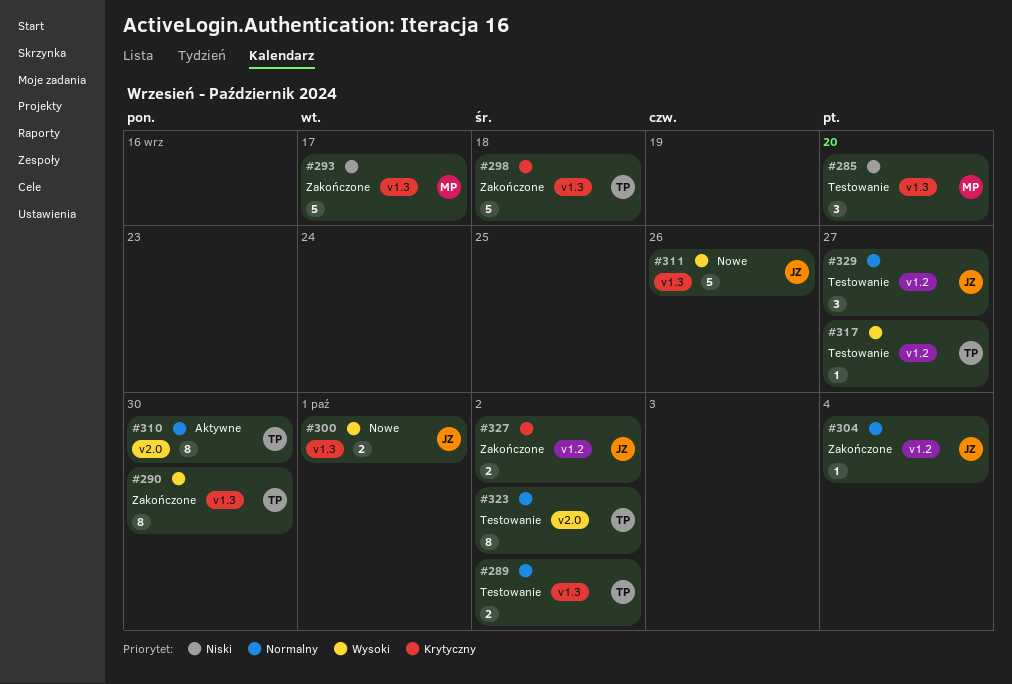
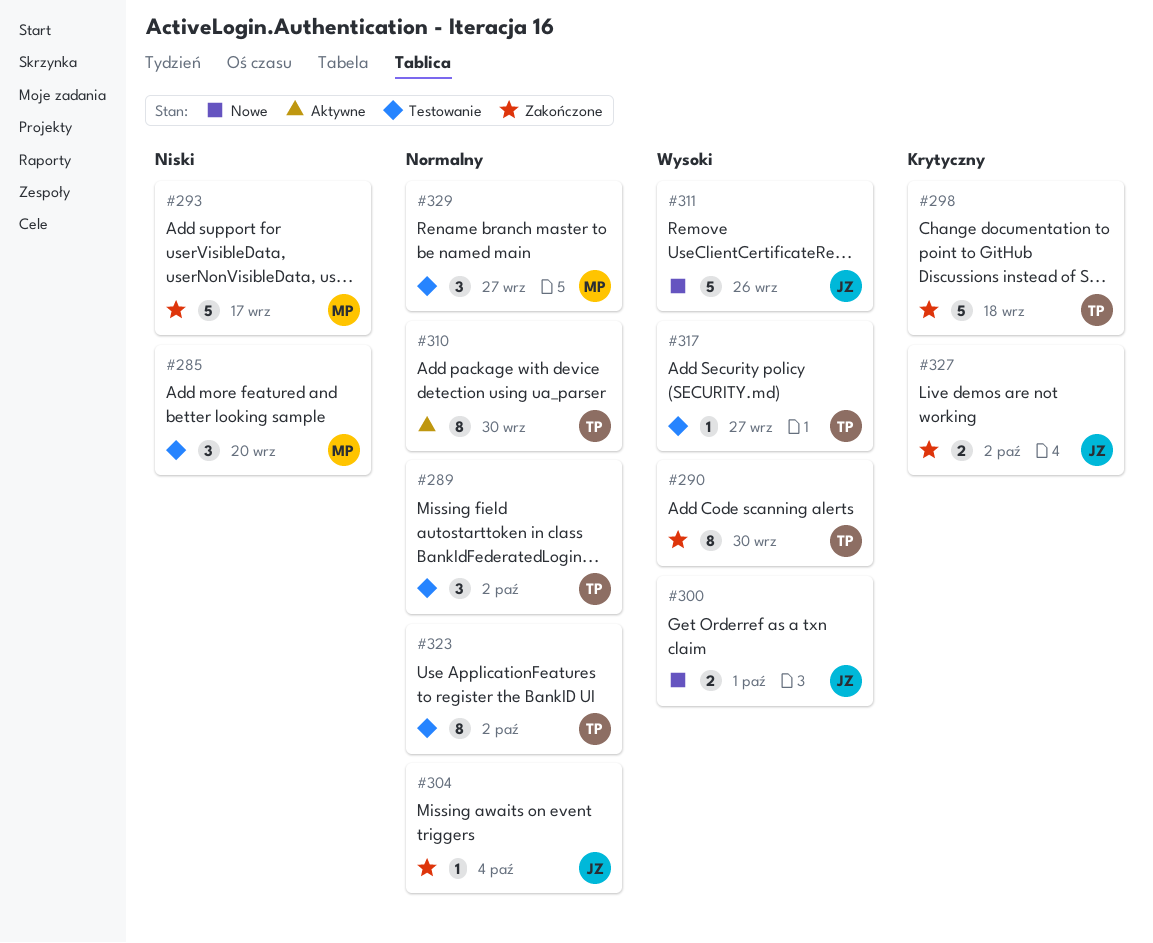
#289, estimate: 2 -> 3
#329, owner: JZ -> MP

